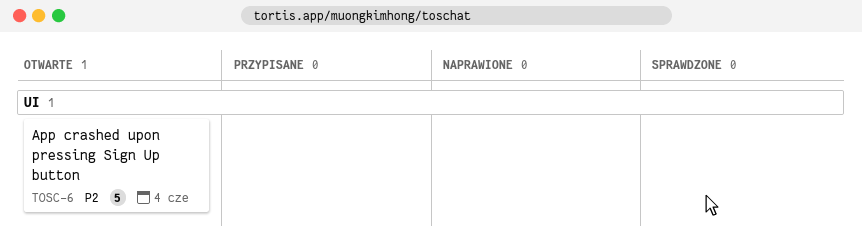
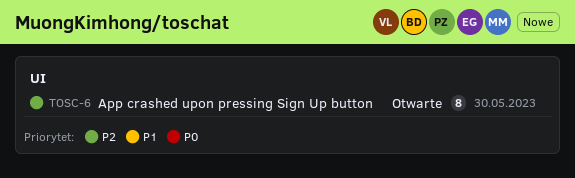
TOSC-6, estimate: 5 -> 8
TOSC-6, due: Jun 4 -> May 30

